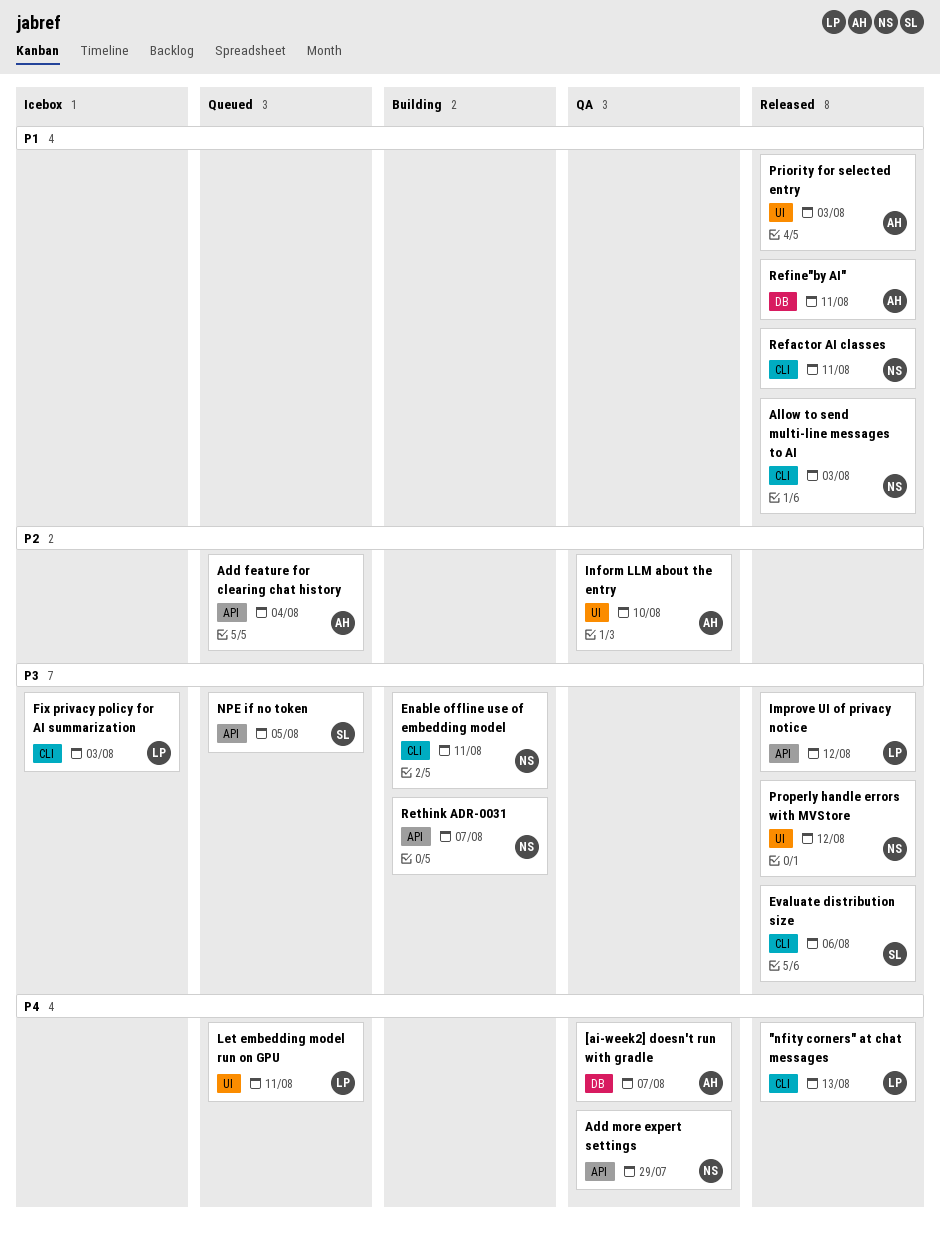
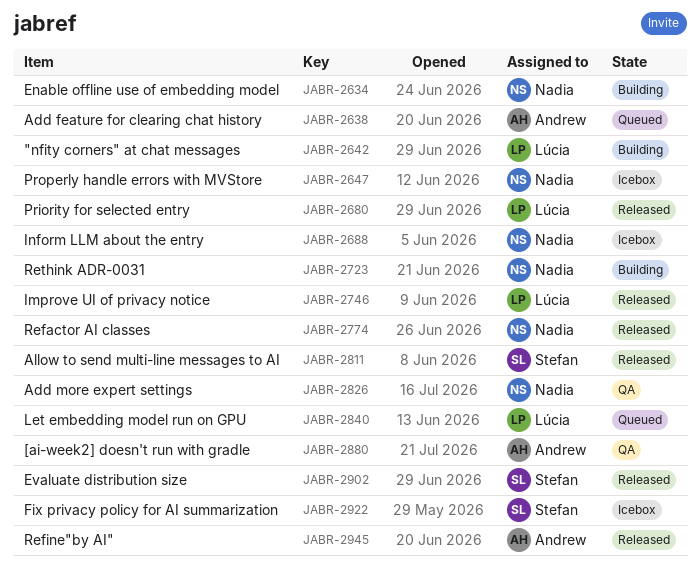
"nfity corners" at chat messages, status: Released -> Building
Allow to send multi-line messages to AI, owner: Nadia -> Stefan
Fix privacy policy for AI summarization, owner: Lúcia -> Stefan
Inform LLM about the entry, status: QA -> Icebox
Inform LLM about the entry, owner: Andrew -> Nadia
NPE if no token: present -> none
Priority for selected entry, owner: Andrew -> Lúcia
Properly handle errors with MVStore, status: Released -> Icebox

